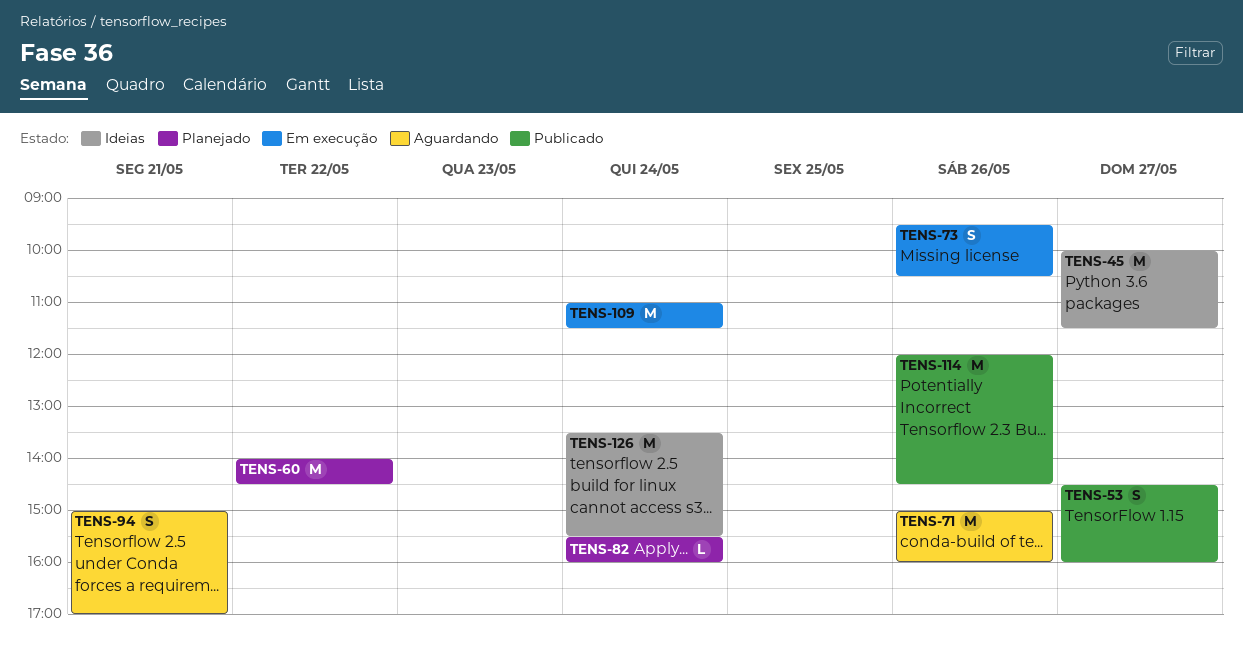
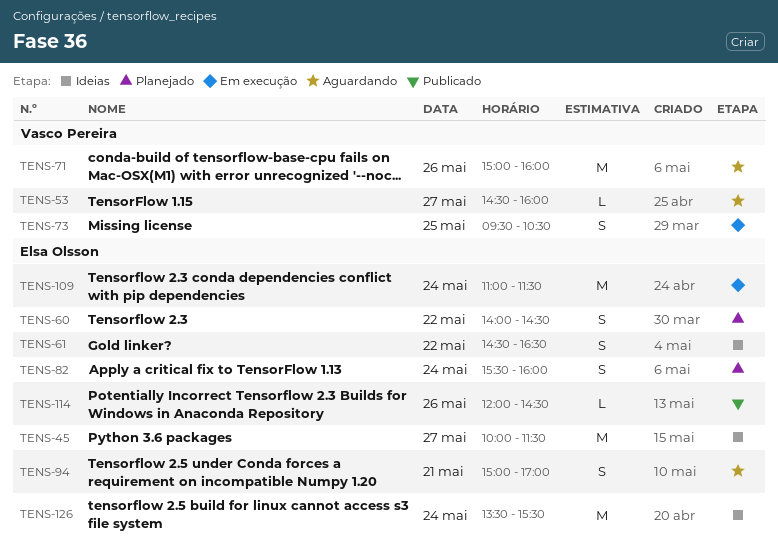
TENS-53, status: Publicado -> Aguardando
TENS-53, estimate: S -> L
TENS-60, estimate: M -> S
TENS-61: none -> present
TENS-73, day: May 26 -> May 25
TENS-82, estimate: L -> S
TENS-114, estimate: M -> L

